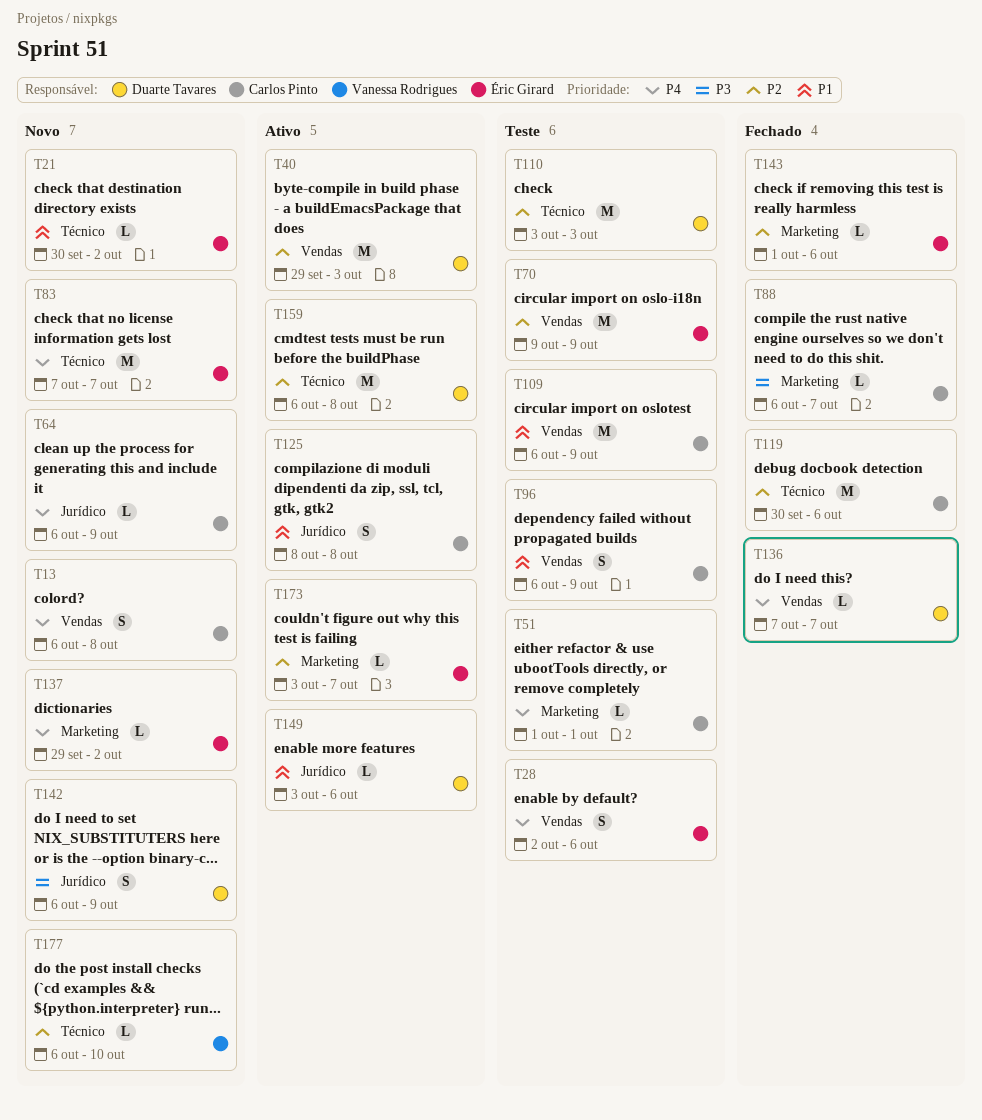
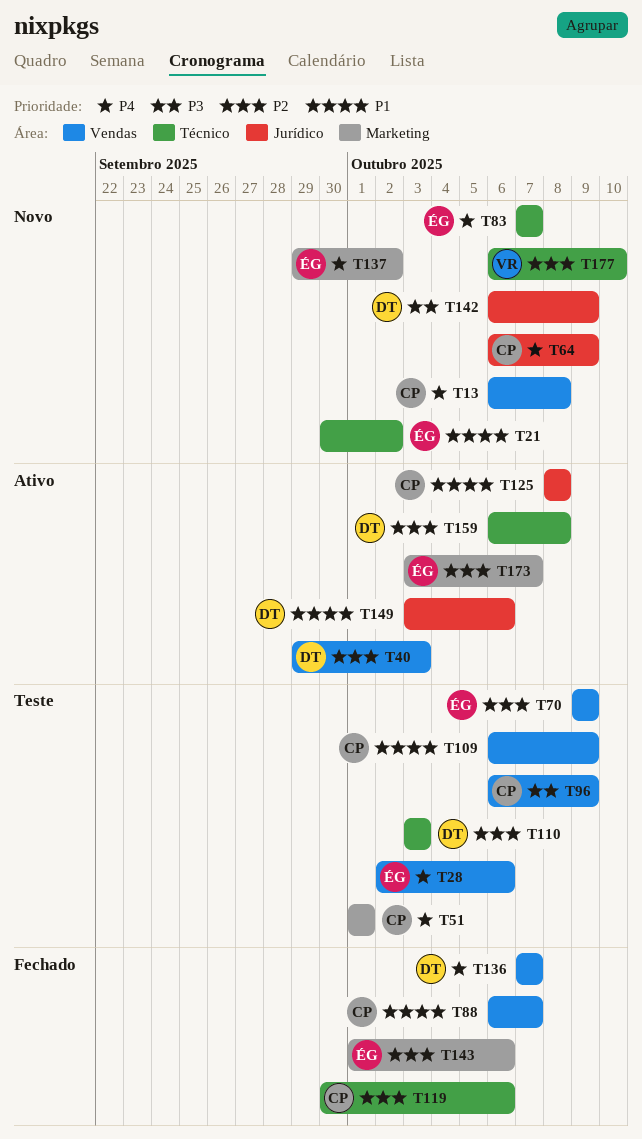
T88, priority: P3 -> P1
T88, label: Marketing -> Vendas
T96, priority: P1 -> P3

